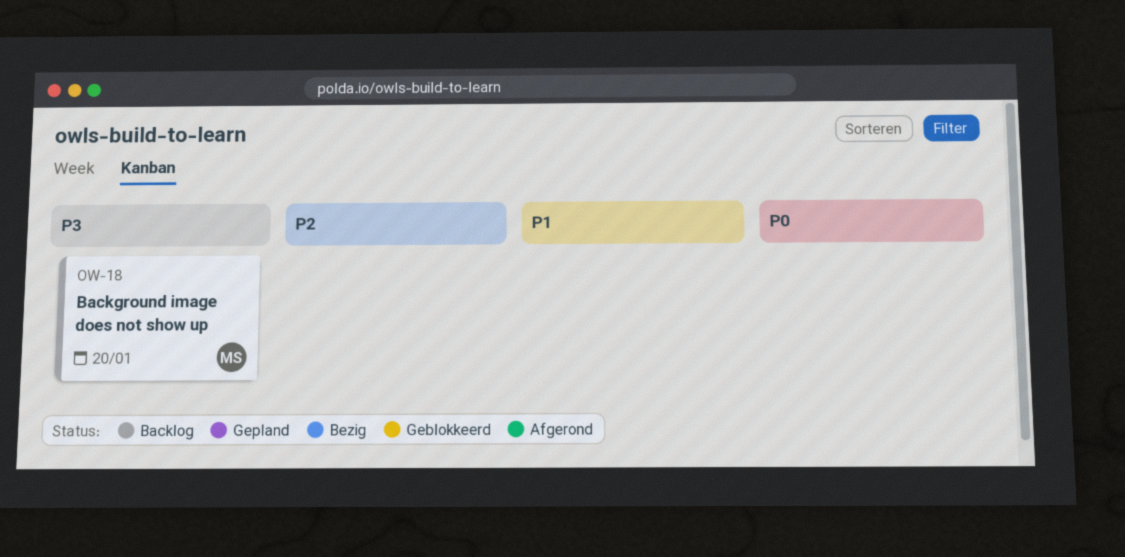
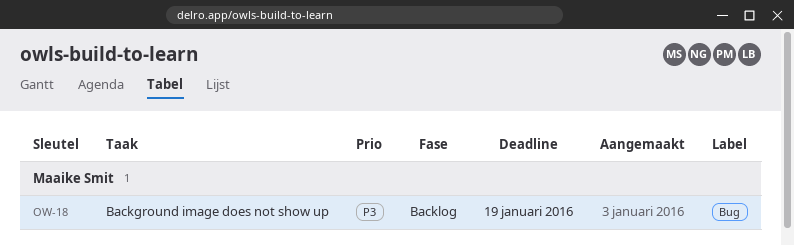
OW-18, due: Jan 20 -> Jan 19

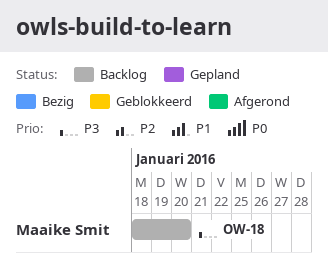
OW-18, due: Jan 19 -> Jan 20

